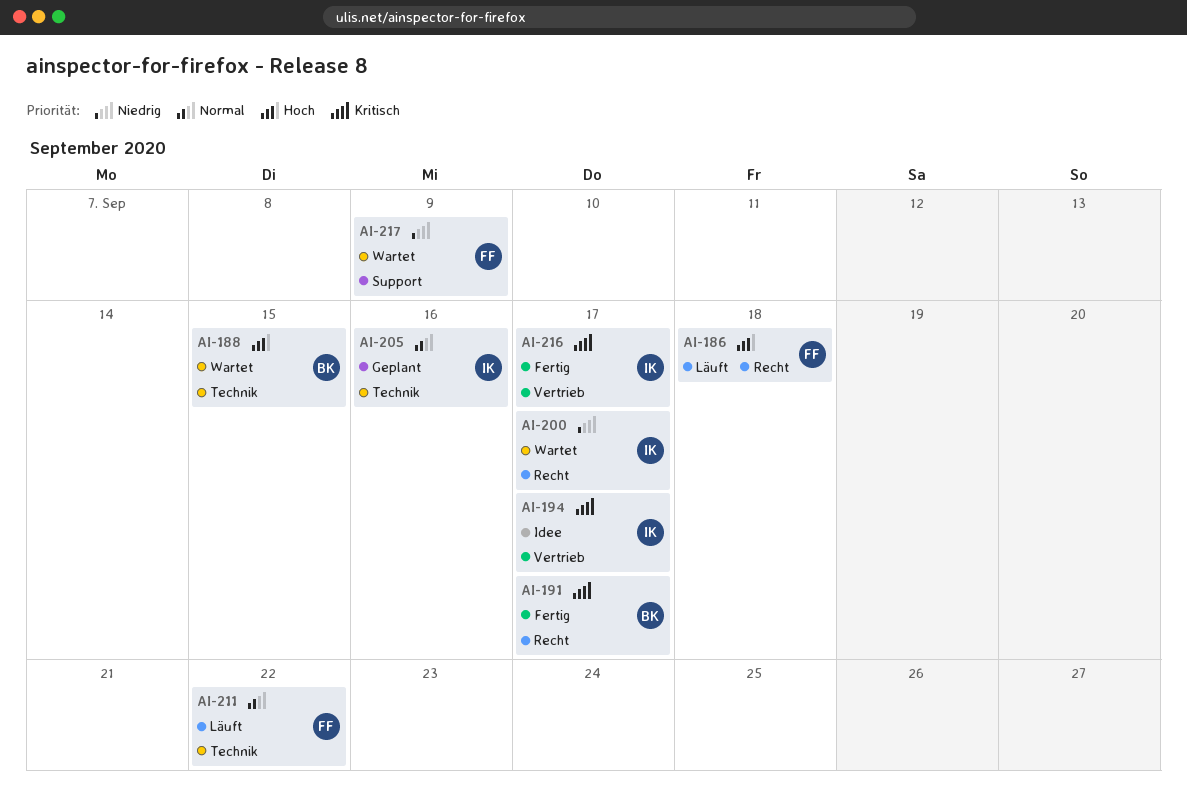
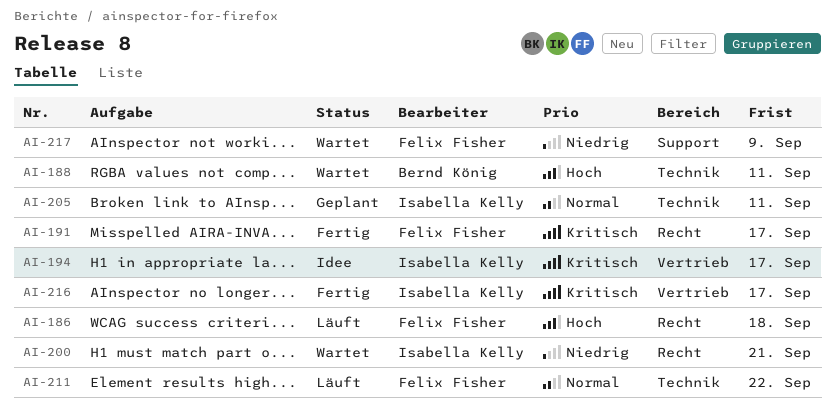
AI-188, due: Sep 15 -> Sep 11
AI-191, owner: Bernd König -> Felix Fisher
AI-200, due: Sep 17 -> Sep 21
AI-205, due: Sep 16 -> Sep 11

